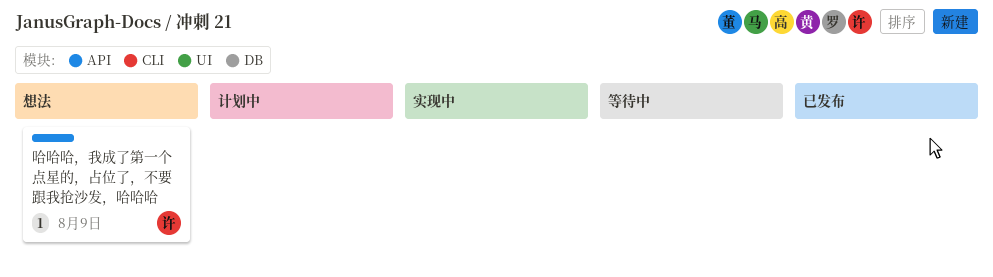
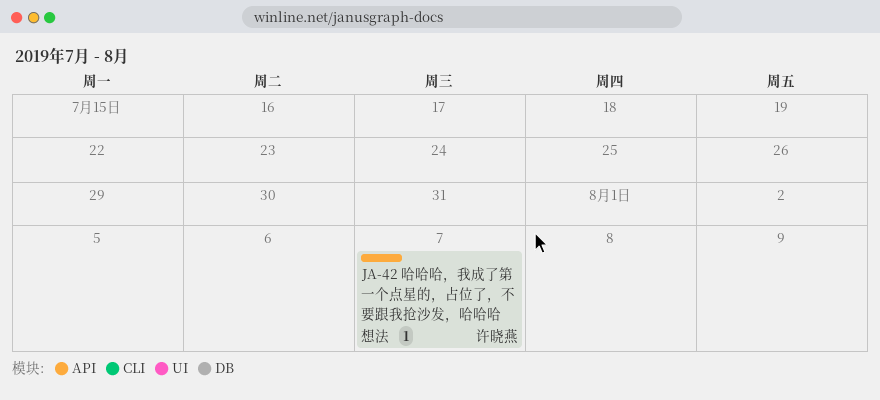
哈哈哈，我成了第一个点星的，占位了，不要跟我抢沙发，哈哈哈, due: Aug 9 -> Aug 7

